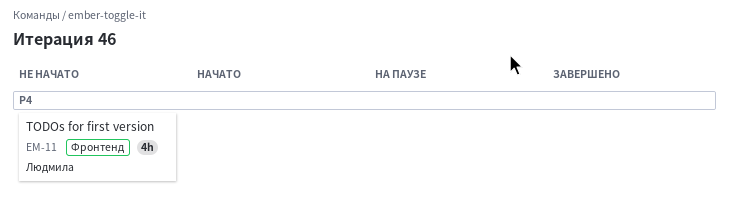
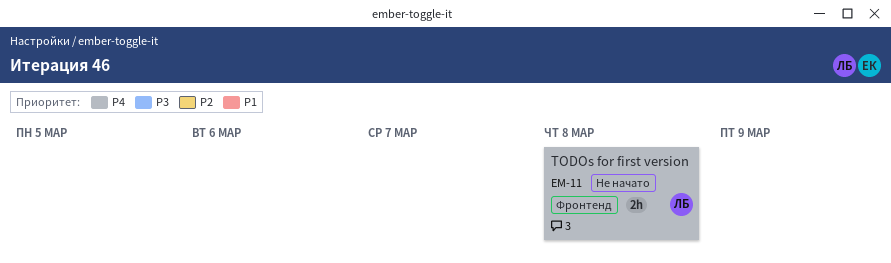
EM-11, estimate: 4h -> 2h

